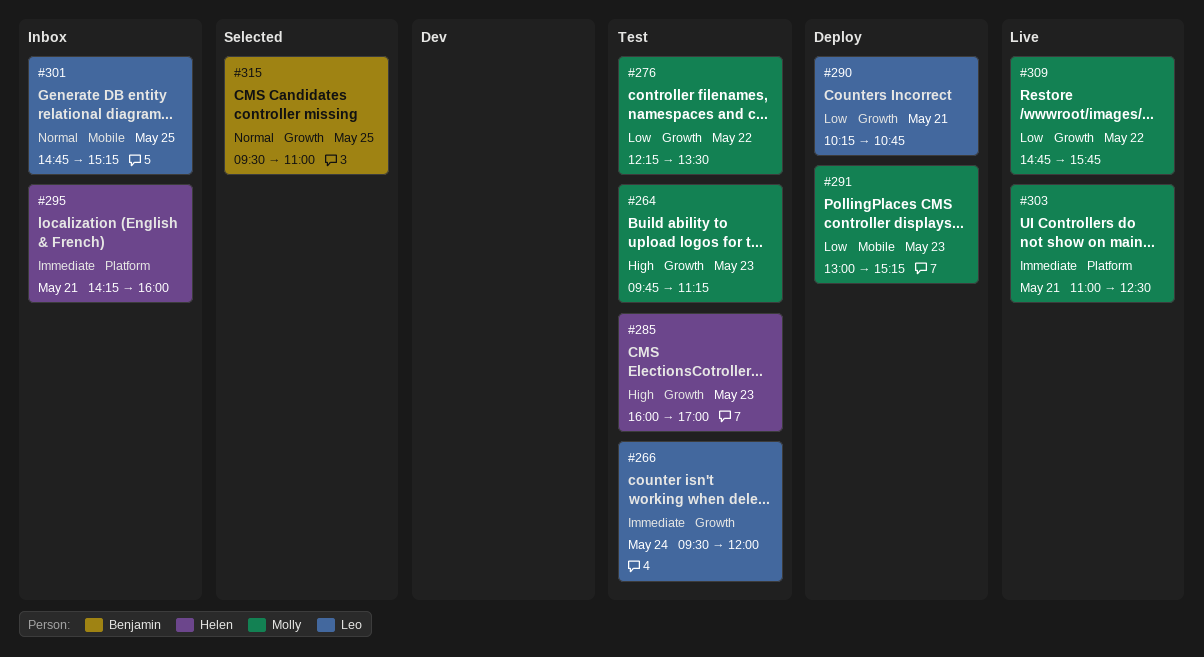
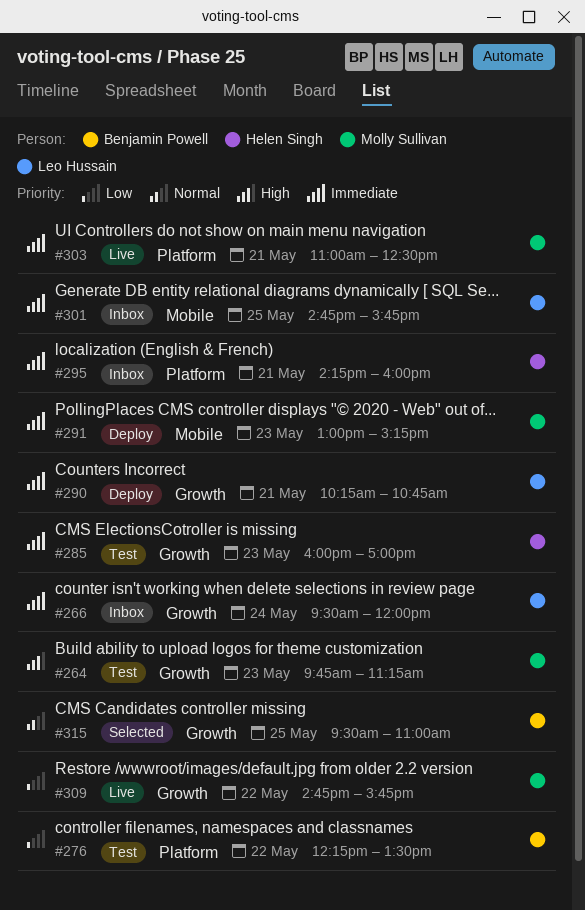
#266, status: Test -> Inbox
#276, owner: Molly Sullivan -> Benjamin Powell
#276, label: Growth -> Platform
#285, priority: High -> Immediate
#290, priority: Low -> Immediate
#291, priority: Low -> Immediate
#301, priority: Normal -> Immediate
#301, ends: 15:15 -> 15:45

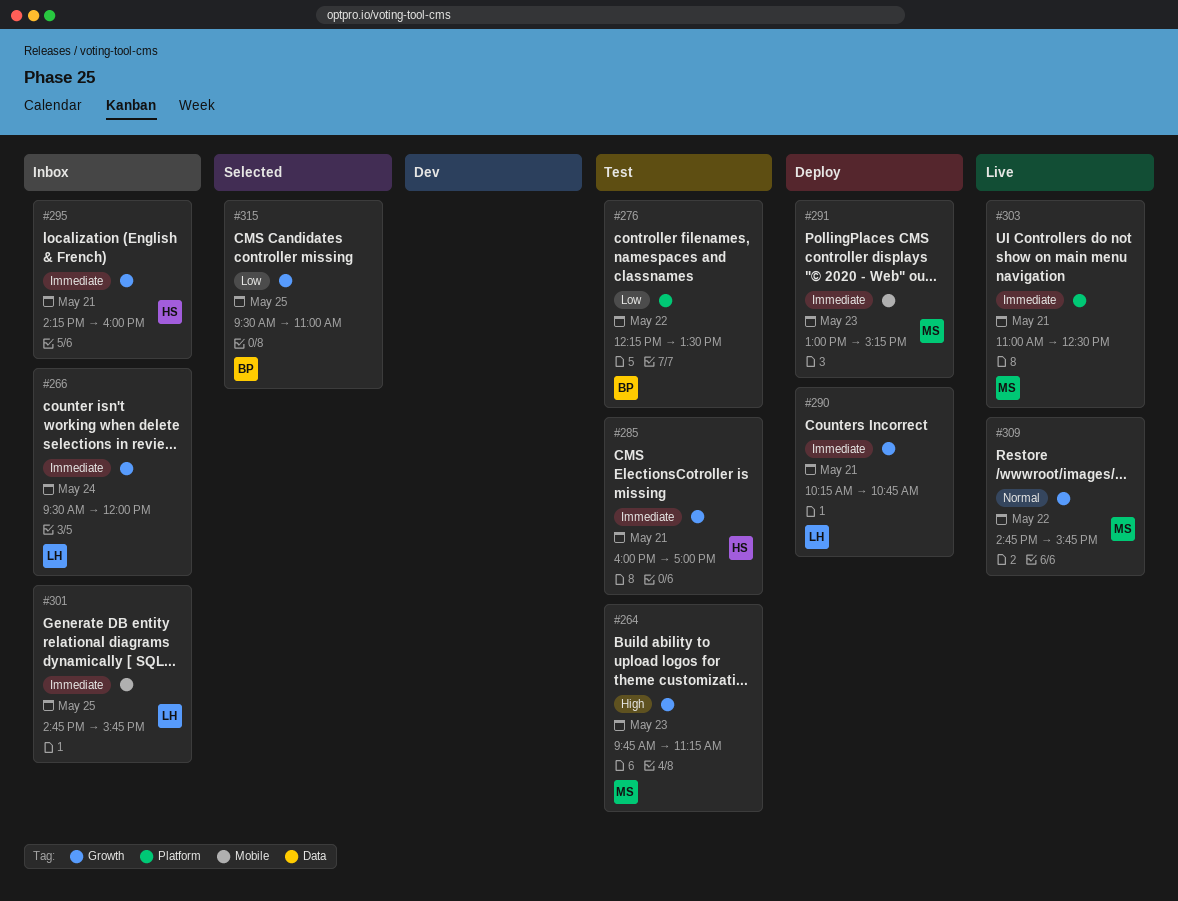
#285, day: May 23 -> May 21
#295, label: Platform -> Growth
#309, priority: Low -> Normal
#315, priority: Normal -> Low

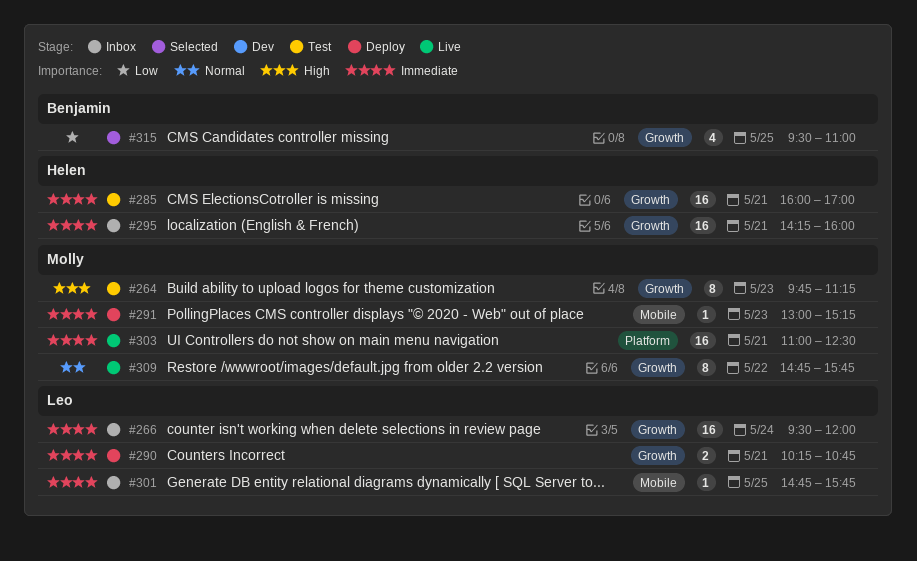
#276: present -> none

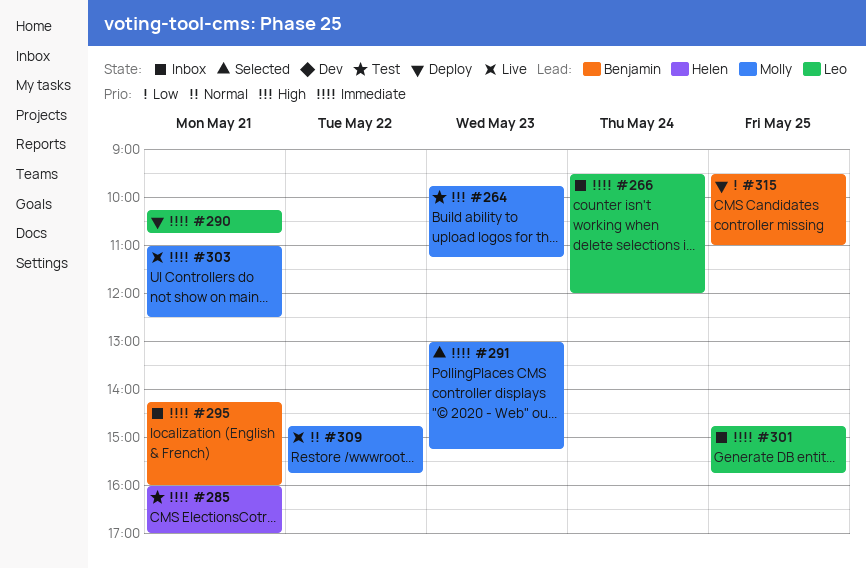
#291, status: Deploy -> Selected
#295, owner: Helen -> Benjamin
#315, status: Selected -> Deploy

